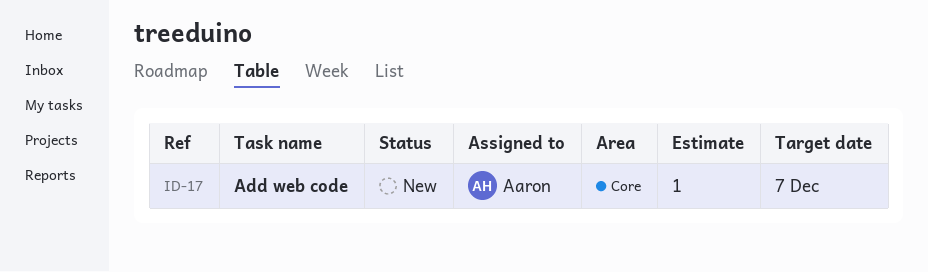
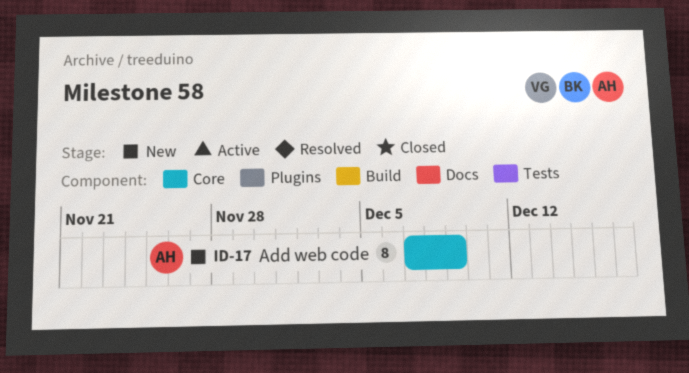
ID-17, estimate: 1 -> 8
ID-17, due: Dec 7 -> Dec 9

